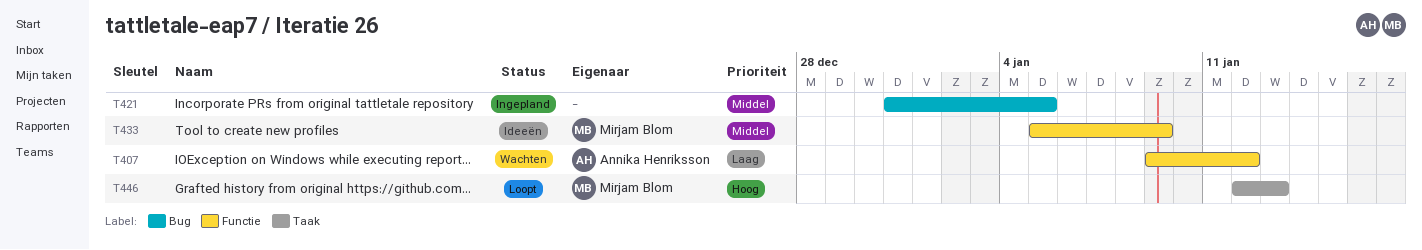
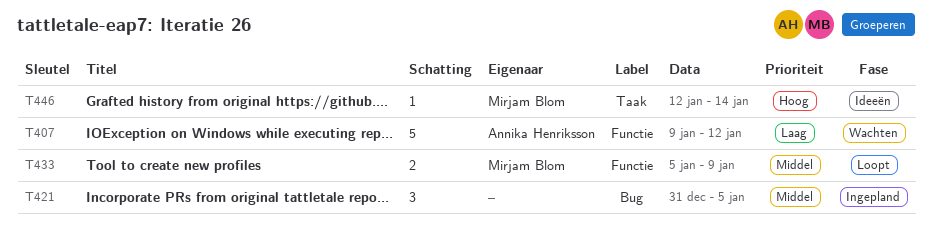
T433, status: Ideeën -> Loopt
T446, status: Loopt -> Ideeën
T446, due: Jan 13 -> Jan 14

